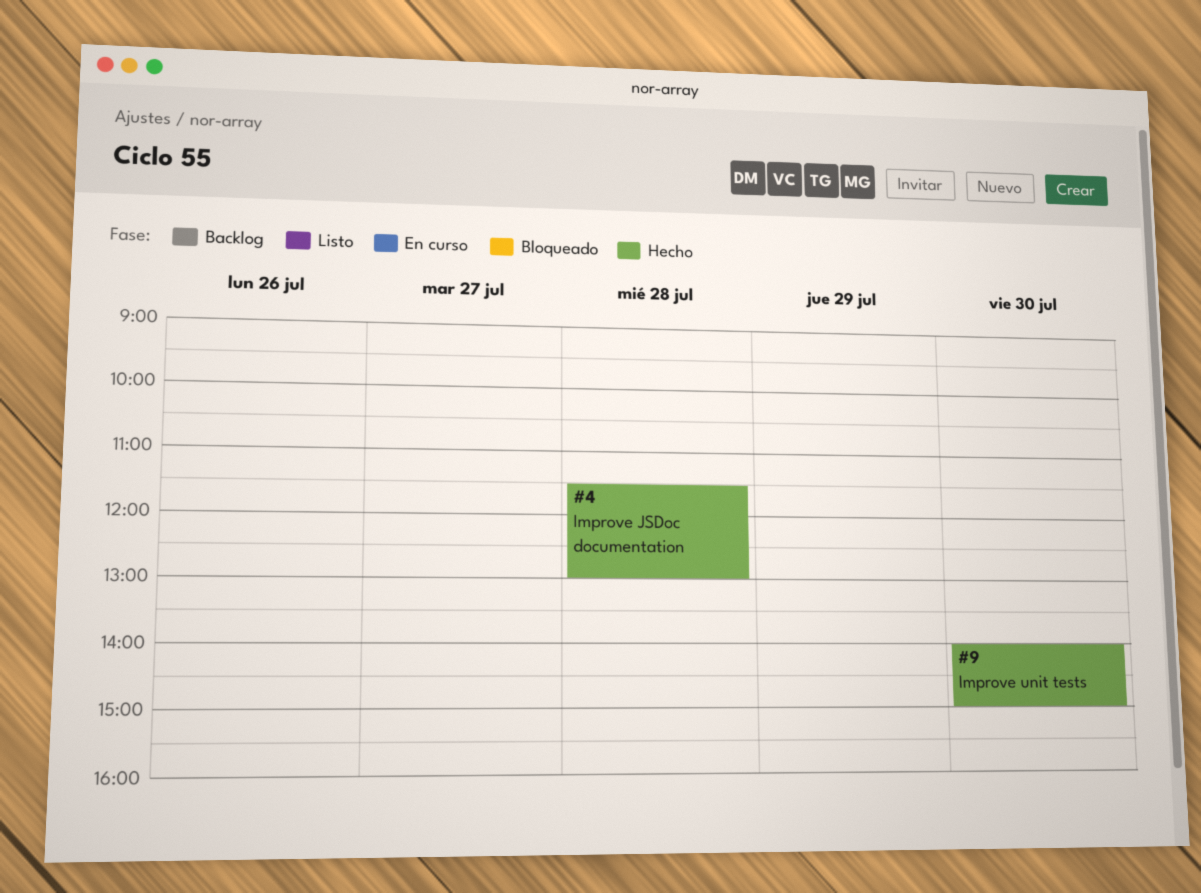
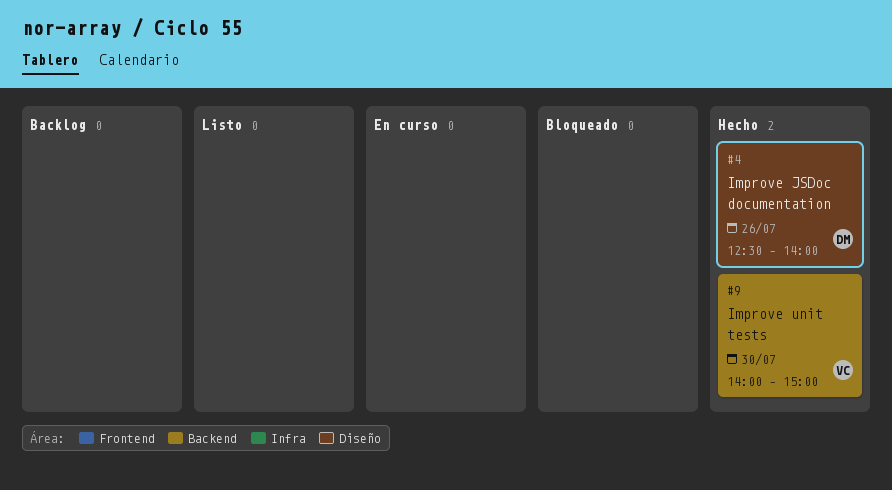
#4, day: Jul 28 -> Jul 26
#4, begins: 11:30 -> 12:30
#4, ends: 13:00 -> 14:00

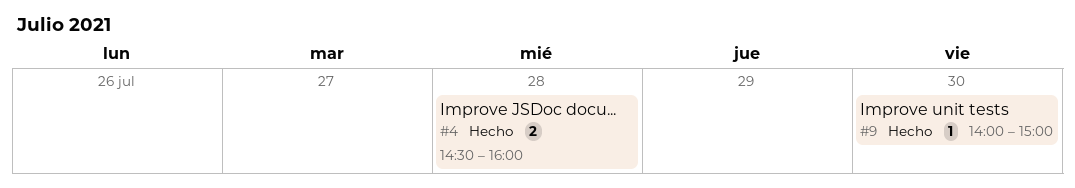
#4, day: Jul 26 -> Jul 28
#4, begins: 12:30 -> 14:30
#4, ends: 14:00 -> 16:00

